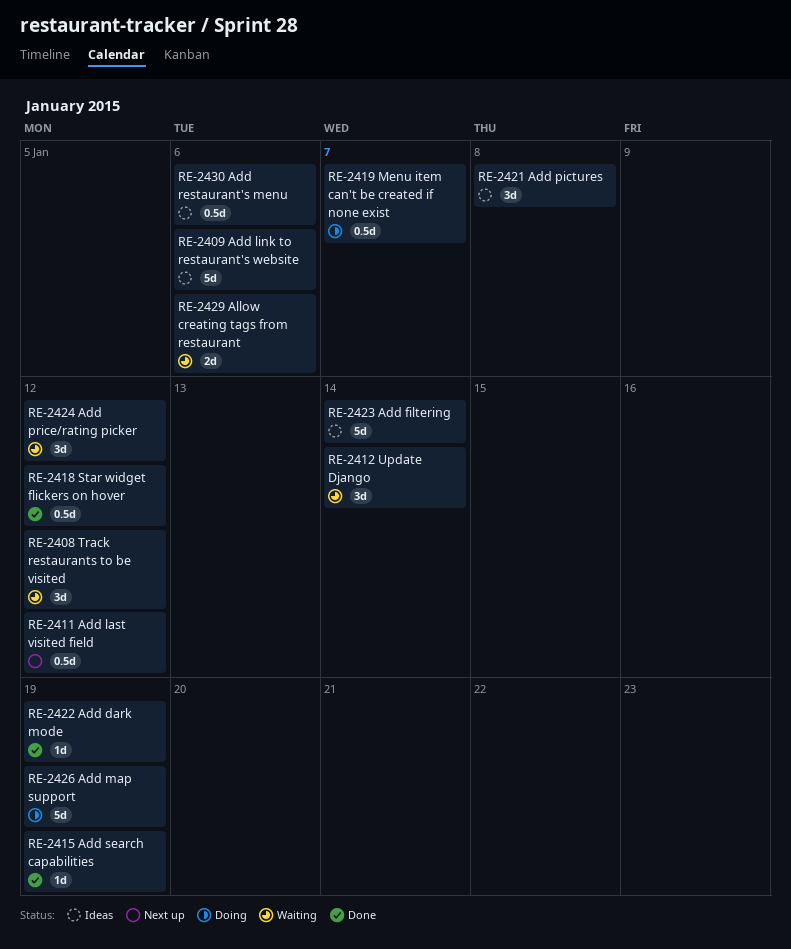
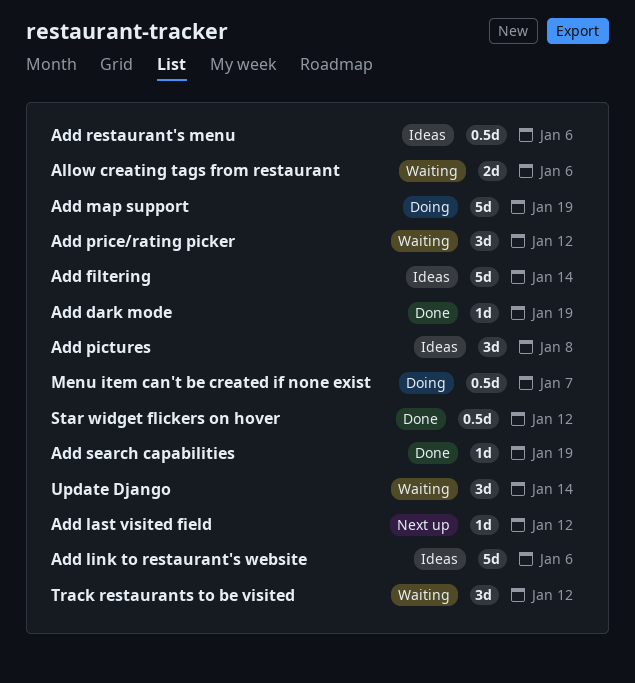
Add last visited field, estimate: 0.5d -> 1d

